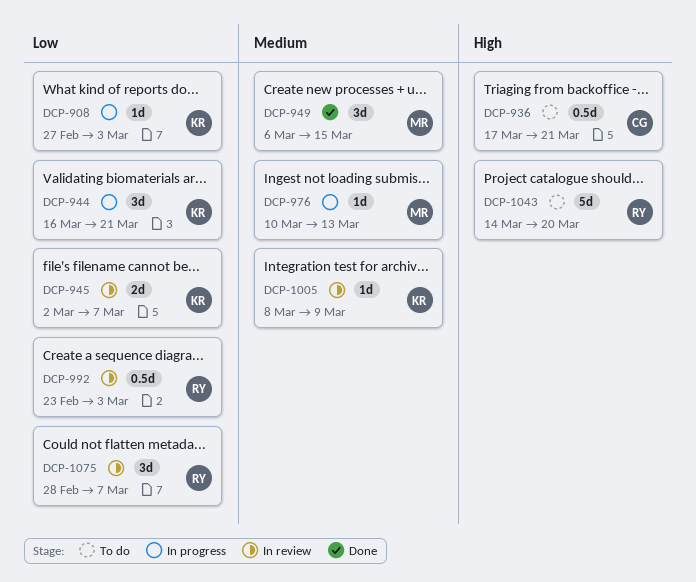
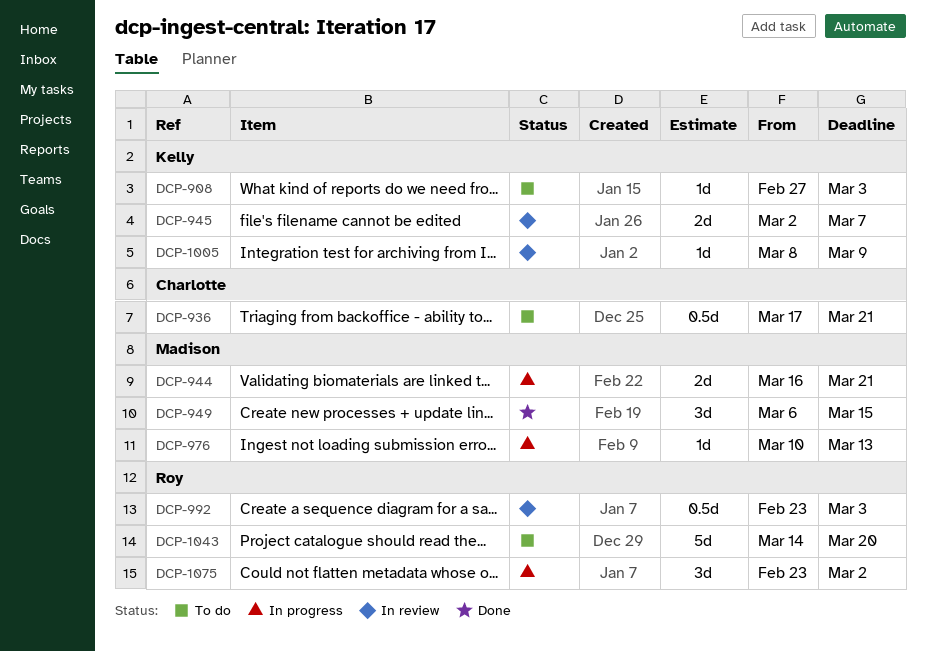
DCP-908, status: In progress -> To do
DCP-944, owner: Kelly -> Madison
DCP-944, estimate: 3d -> 2d
DCP-1075, status: In review -> In progress
DCP-1075, start: Feb 28 -> Feb 23
DCP-1075, due: Mar 7 -> Mar 2

